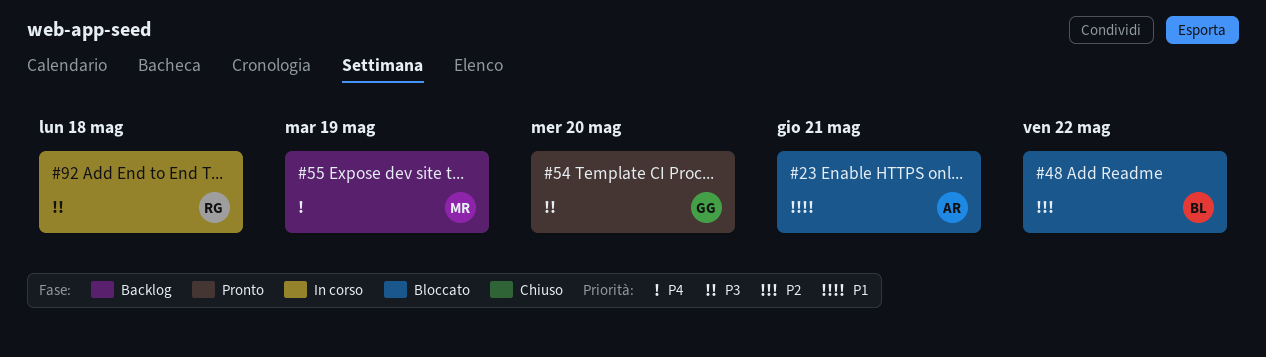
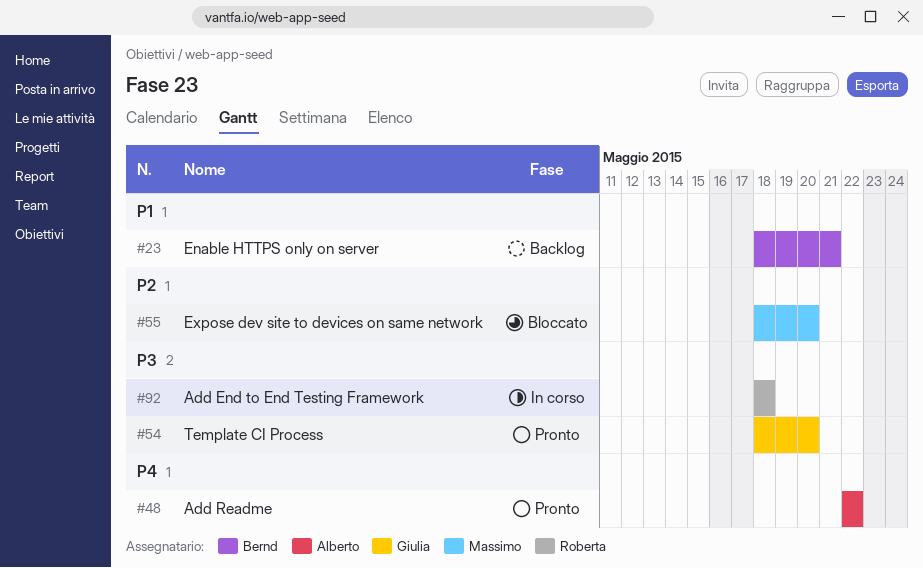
#23, status: Bloccato -> Backlog
#23, owner: Alberto -> Bernd
#48, status: Bloccato -> Pronto
#48, owner: Bernd -> Alberto
#48, priority: P2 -> P4
#55, status: Backlog -> Bloccato
#55, priority: P4 -> P2
#55, due: May 19 -> May 20

